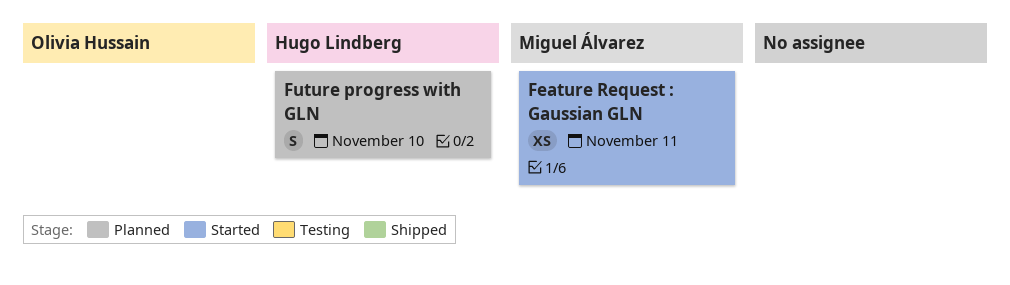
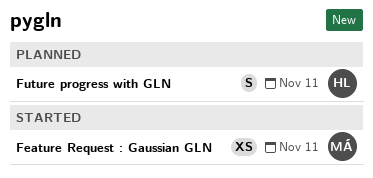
Future progress with GLN, due: Nov 10 -> Nov 11

